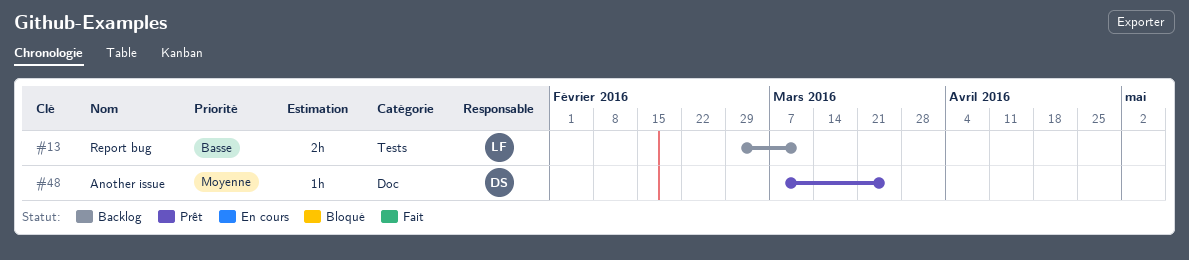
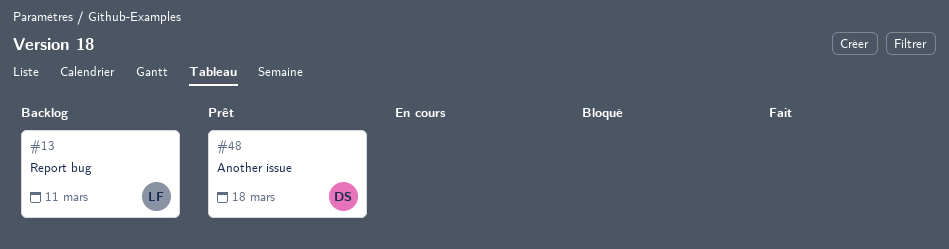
#48, due: Mar 25 -> Mar 18

